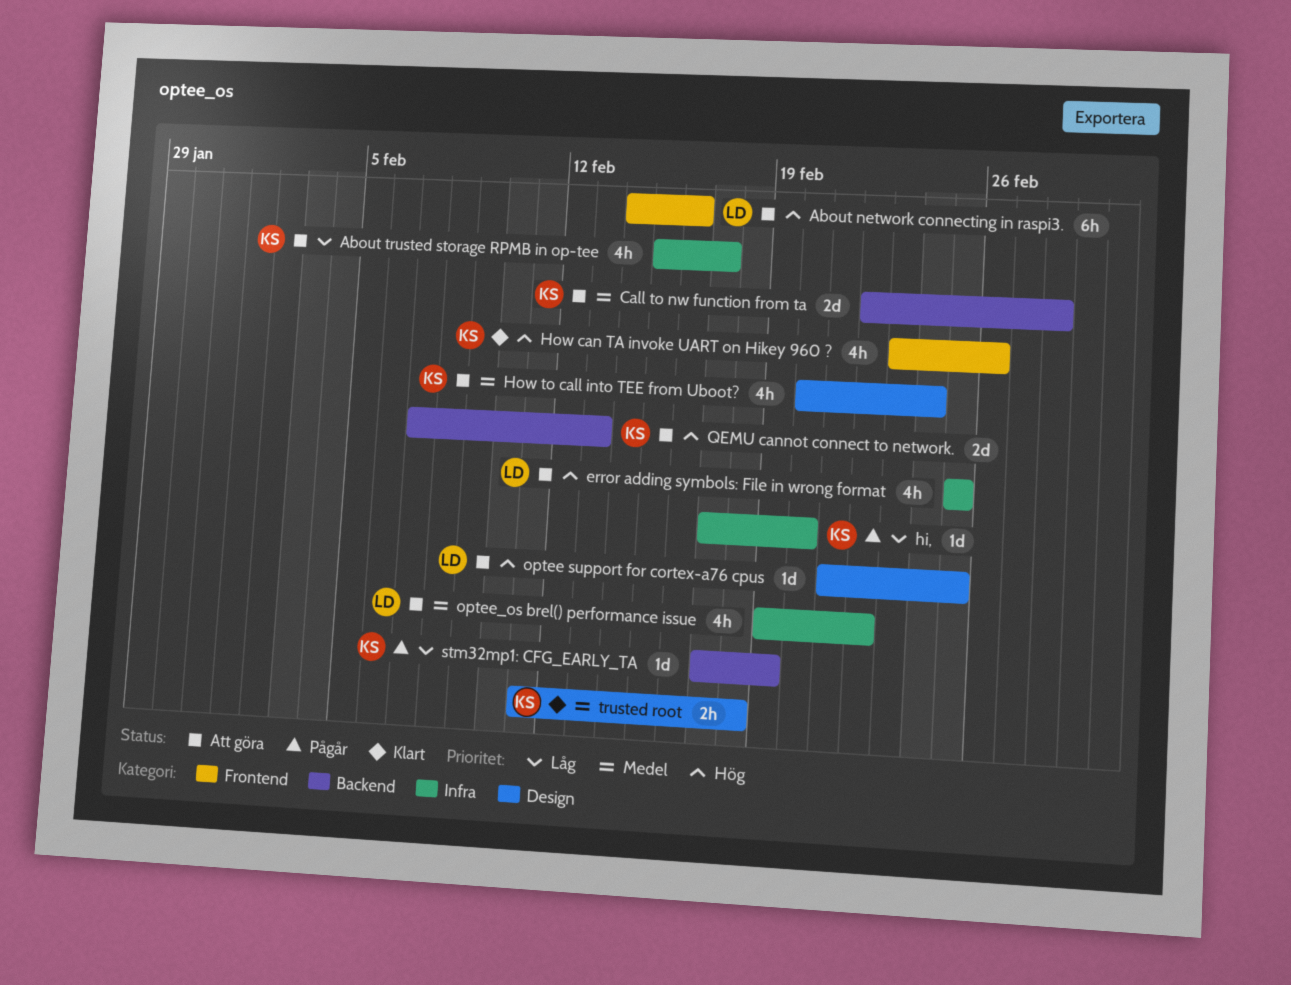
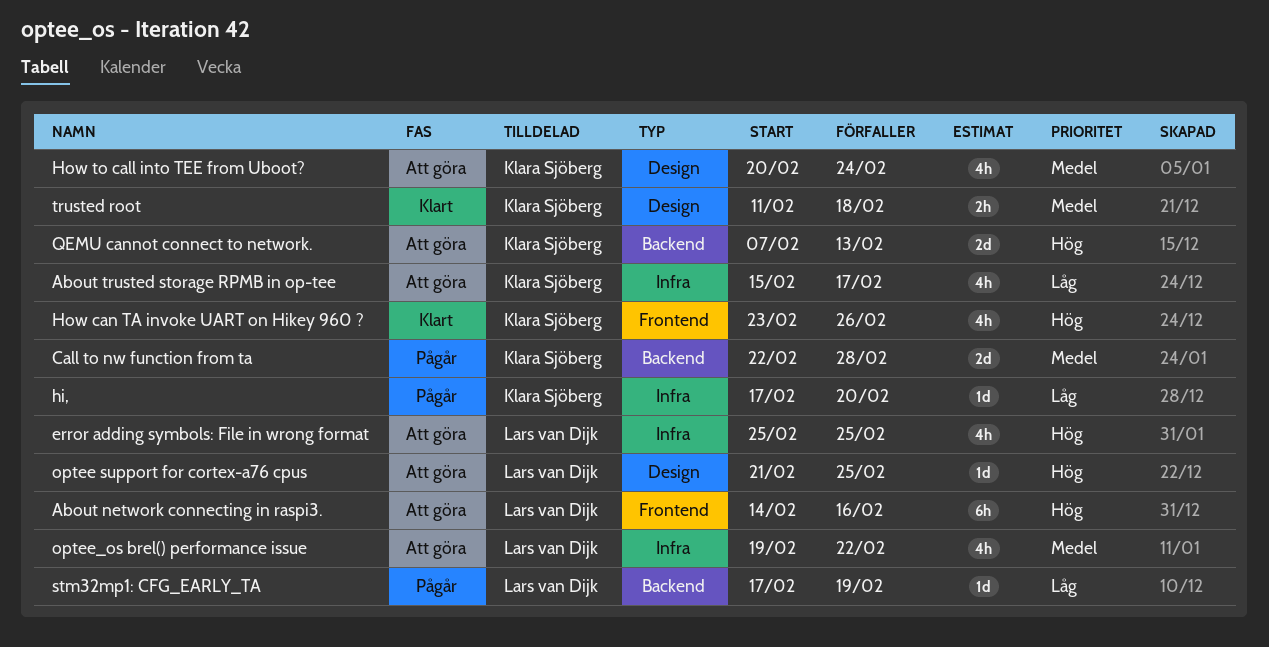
Call to nw function from ta, status: Att göra -> Pågår
stm32mp1: CFG_EARLY_TA, owner: Klara Sjöberg -> Lars van Dijk

